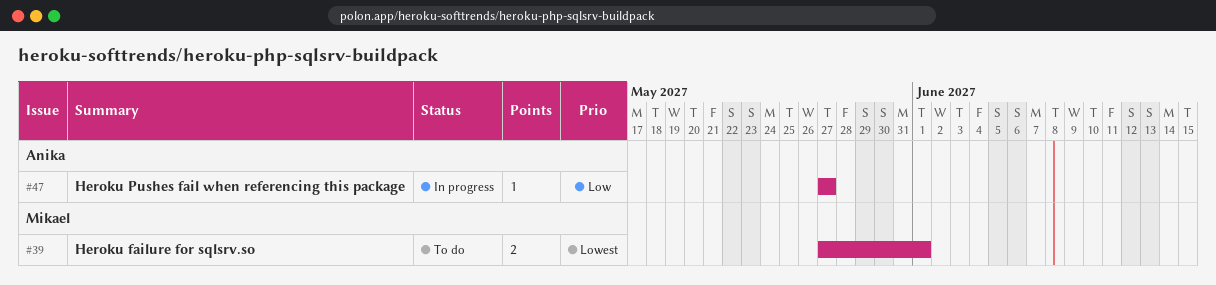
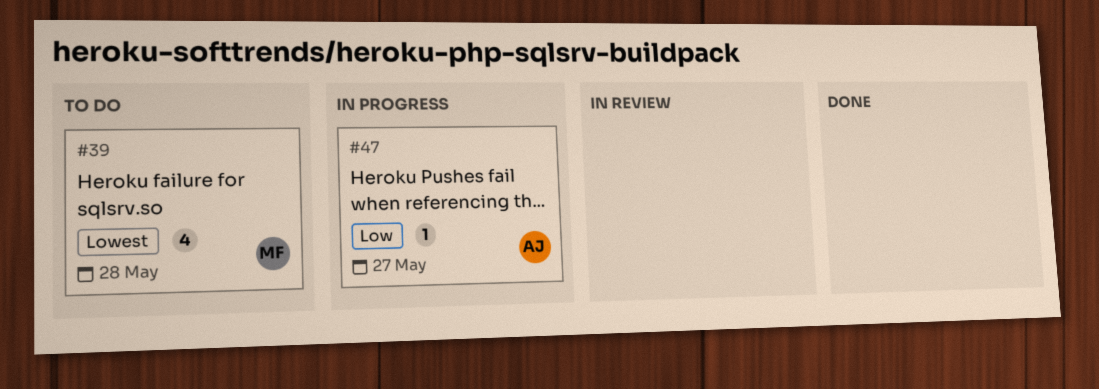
#39, estimate: 2 -> 4
#39, due: Jun 1 -> May 28

